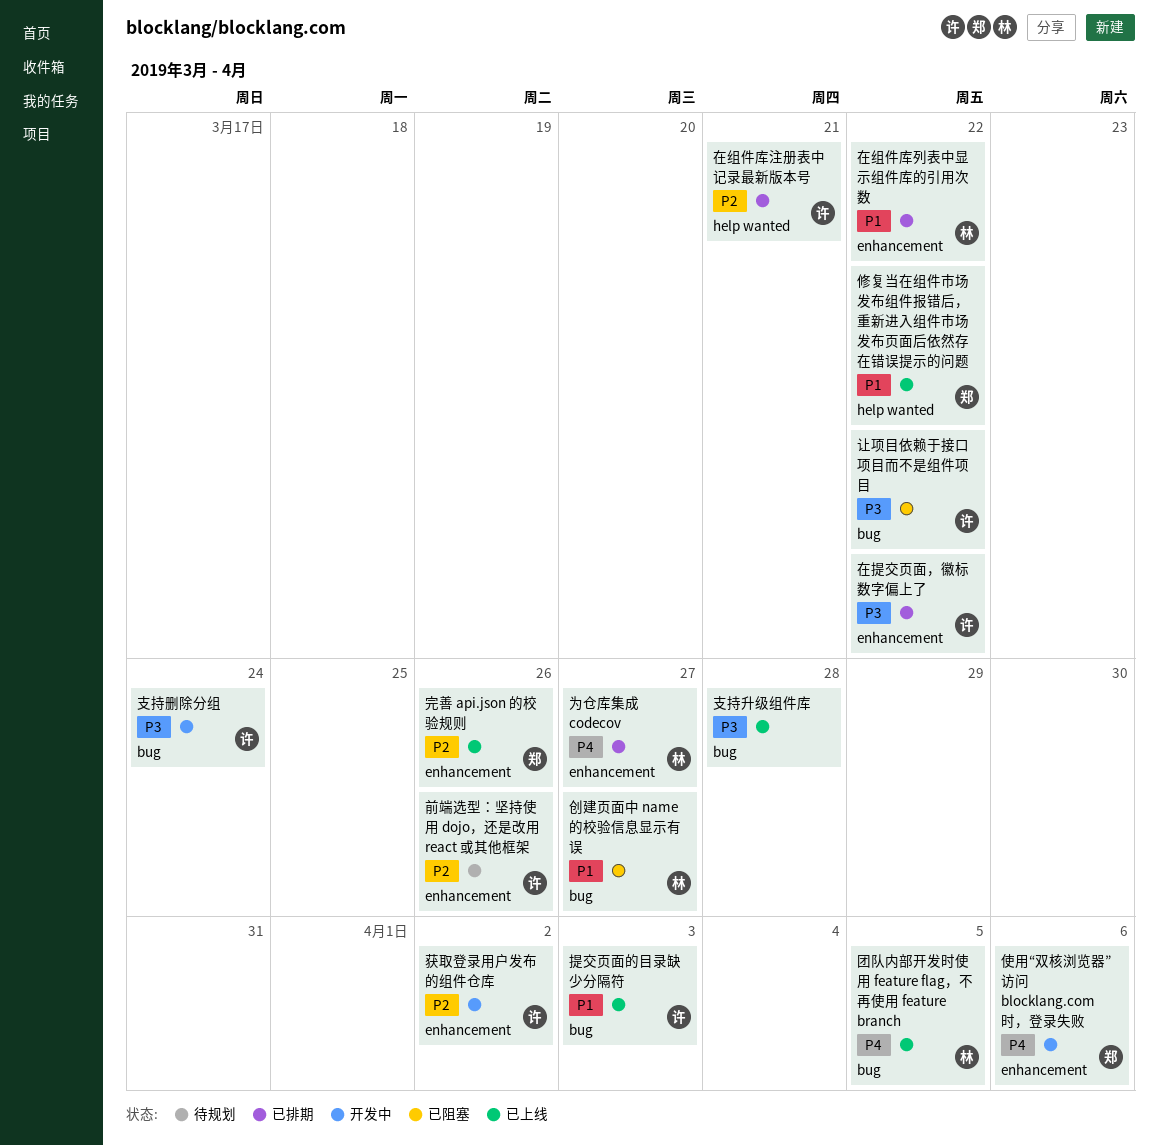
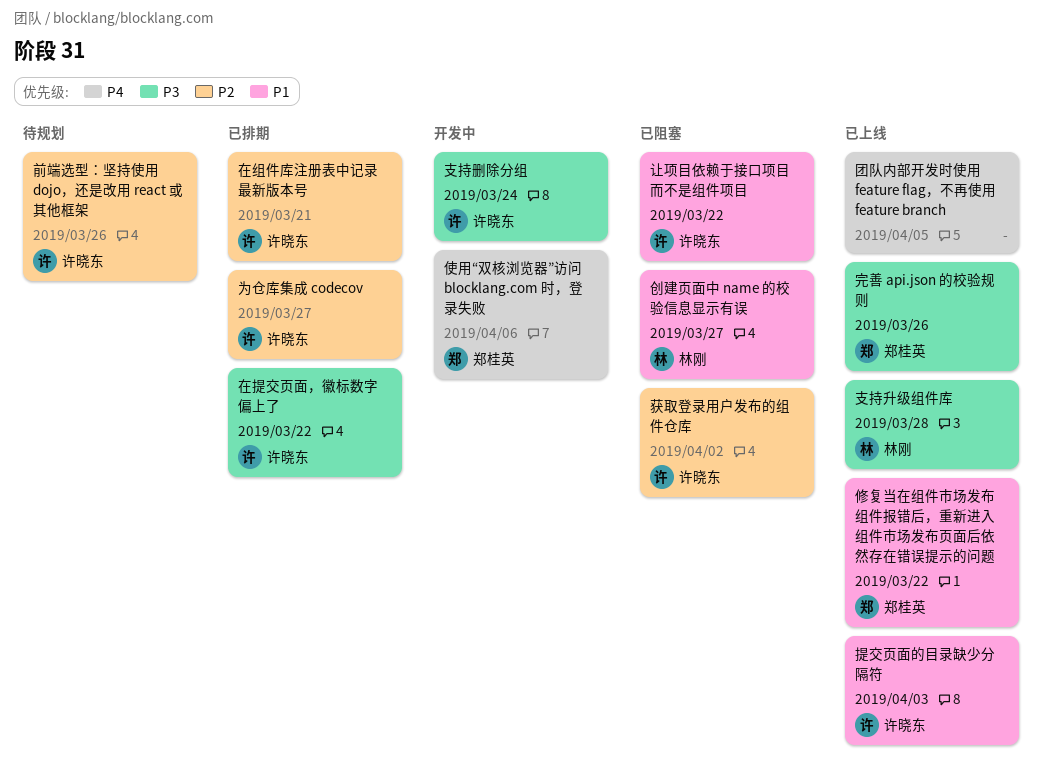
为仓库集成 codecov, owner: 林刚 -> 许晓东
为仓库集成 codecov, priority: P4 -> P2
团队内部开发时使用 feature flag，不再使用 feature branch, owner: 林刚 -> none
在组件库列表中显示组件库的引用次数: present -> none
完善 api.json 的校验规则, priority: P2 -> P3
支持升级组件库, owner: none -> 林刚
获取登录用户发布的组件仓库, status: 开发中 -> 已阻塞
让项目依赖于接口项目而不是组件项目, priority: P3 -> P1

